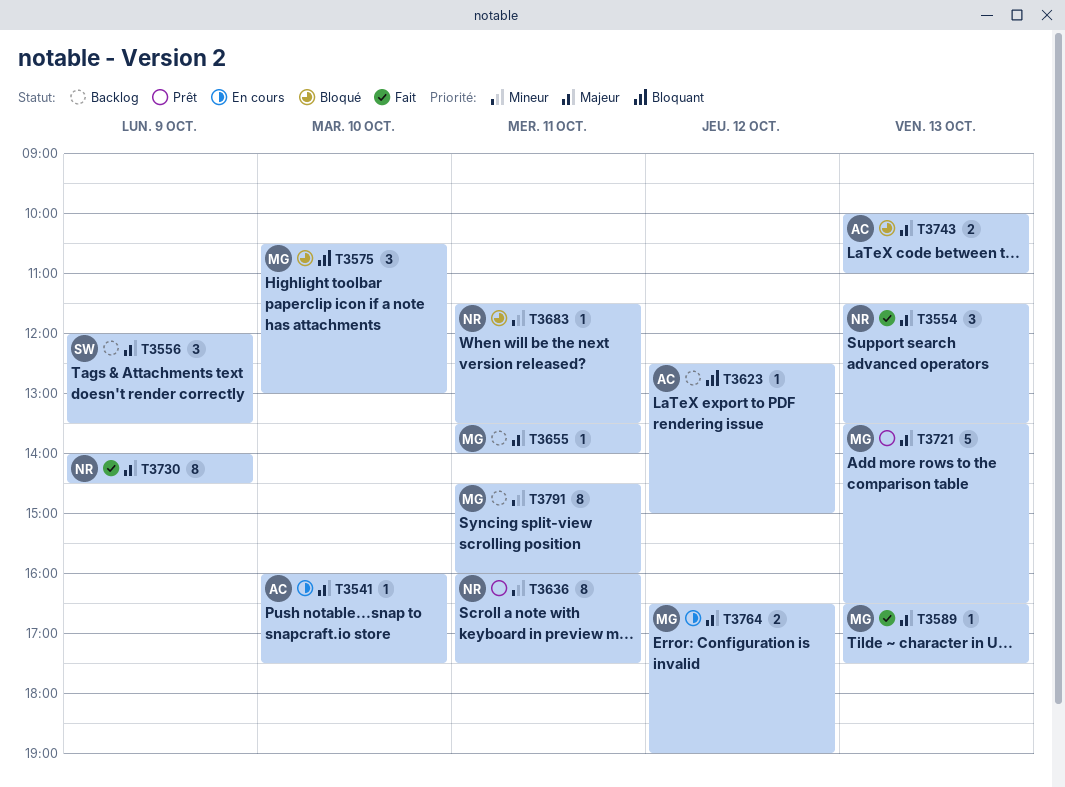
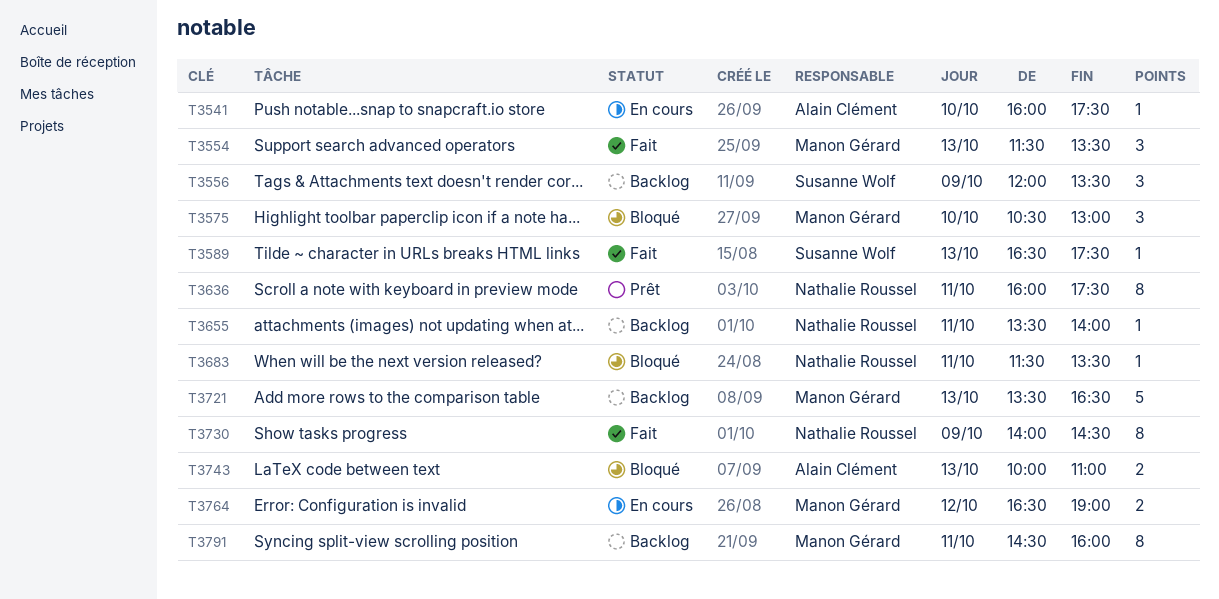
T3554, owner: Nathalie Roussel -> Manon Gérard
T3589, owner: Manon Gérard -> Susanne Wolf
T3623: present -> none
T3655, owner: Manon Gérard -> Nathalie Roussel
T3721, status: Prêt -> Backlog

